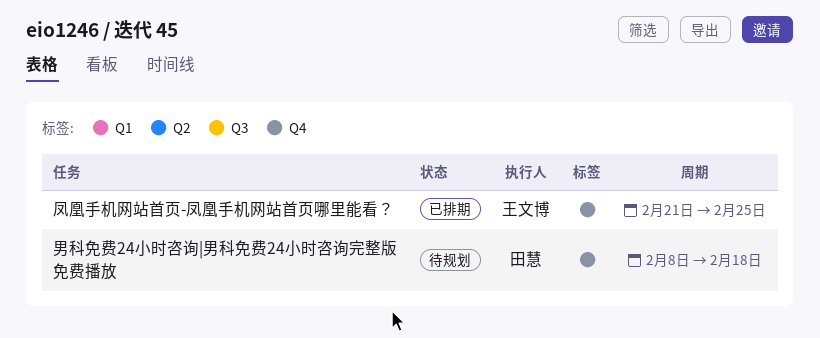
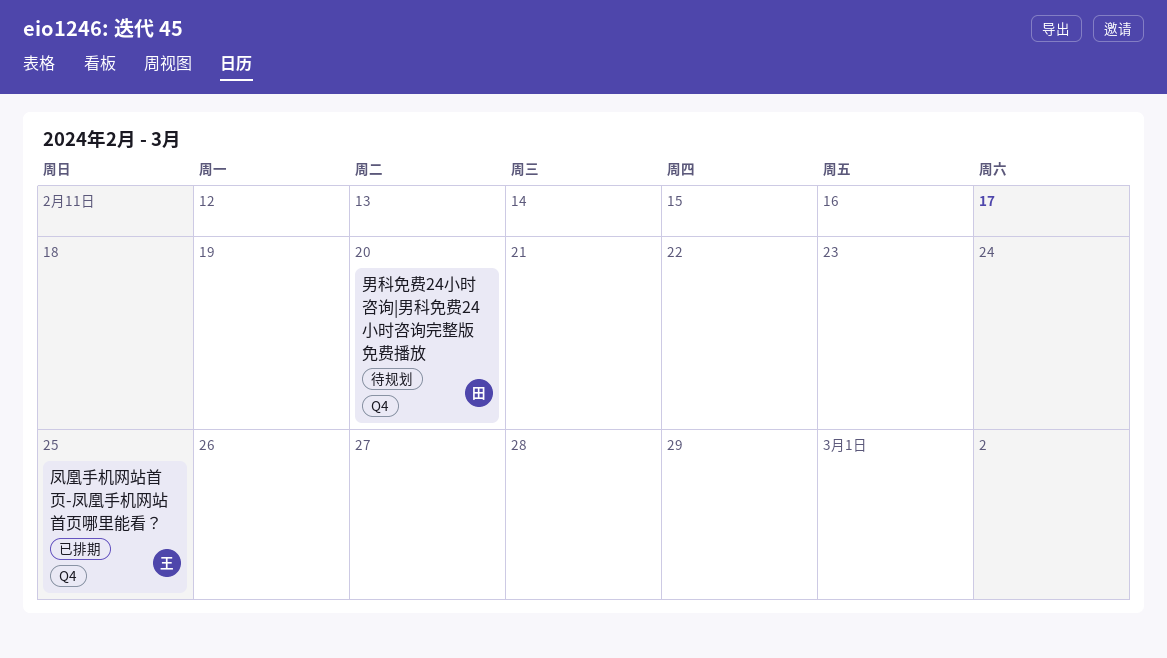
男科免费24小时咨询|男科免费24小时咨询完整版免费播放, due: Feb 18 -> Feb 20

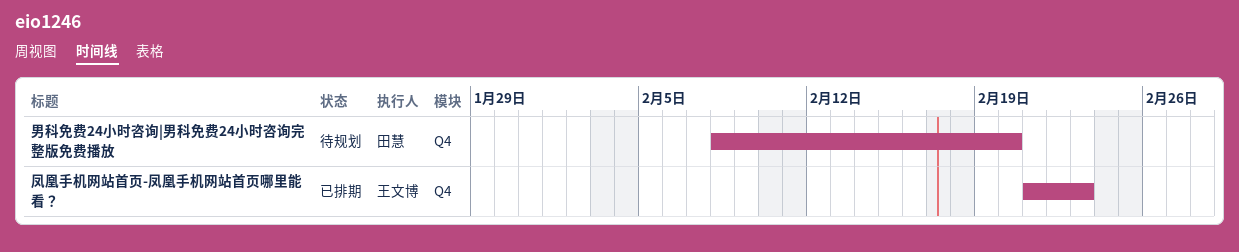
凤凰手机网站首页-凤凰手机网站首页哪里能看？, due: Feb 25 -> Feb 23

